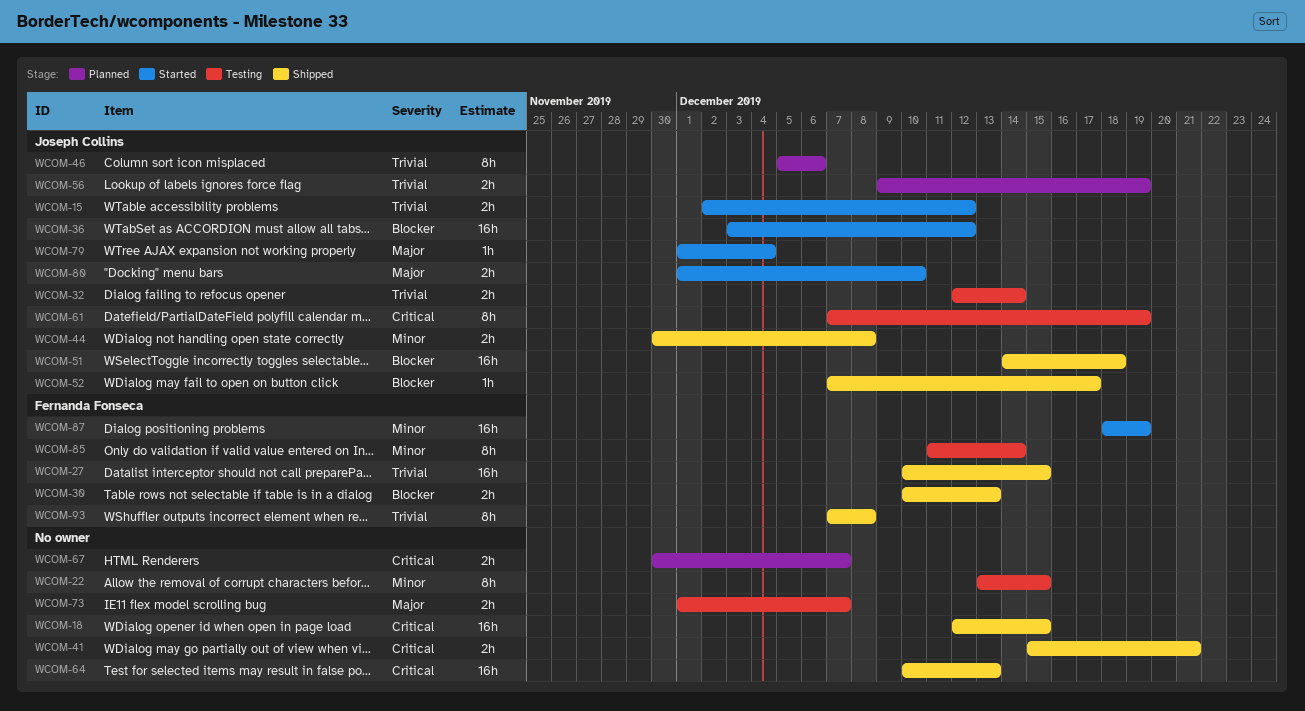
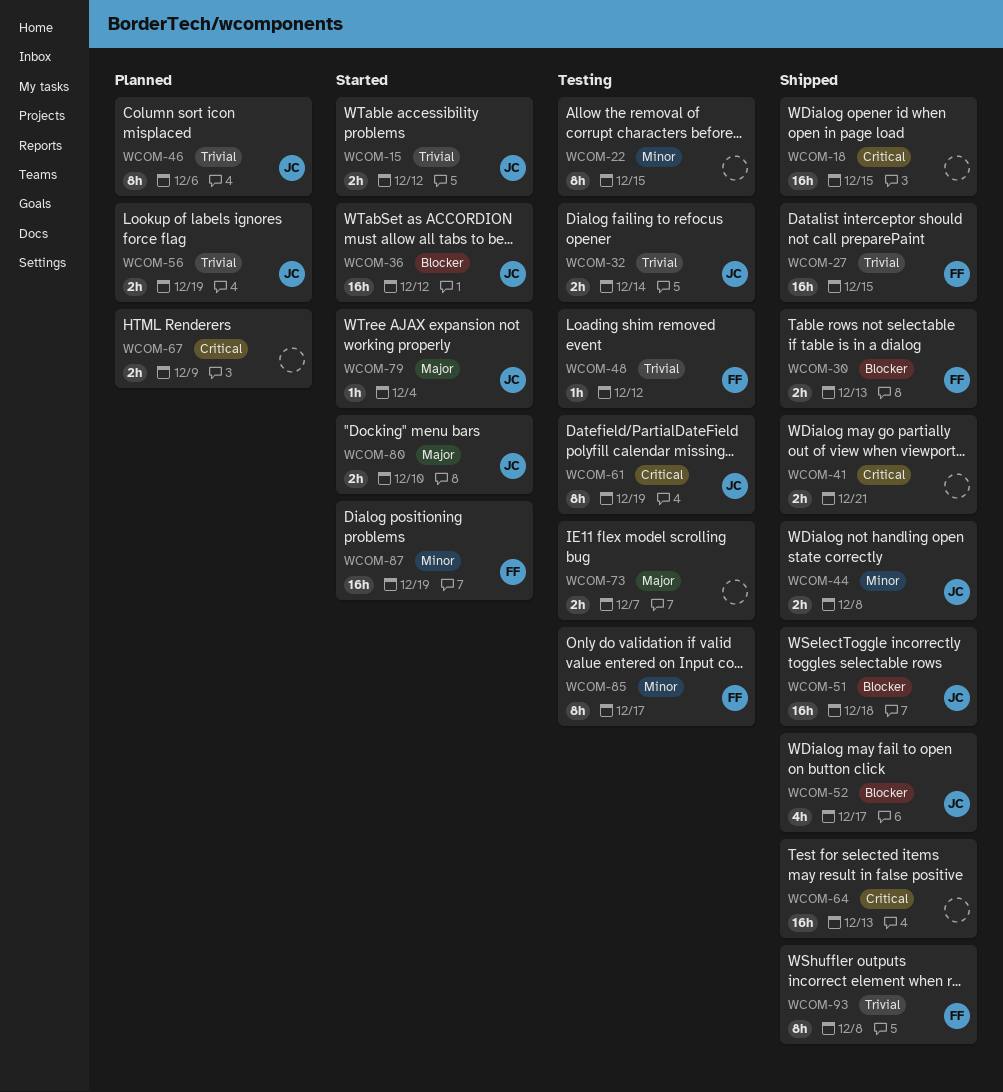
WCOM-48: none -> present
WCOM-52, estimate: 1h -> 4h
WCOM-67, due: Dec 7 -> Dec 9
WCOM-85, due: Dec 14 -> Dec 17

